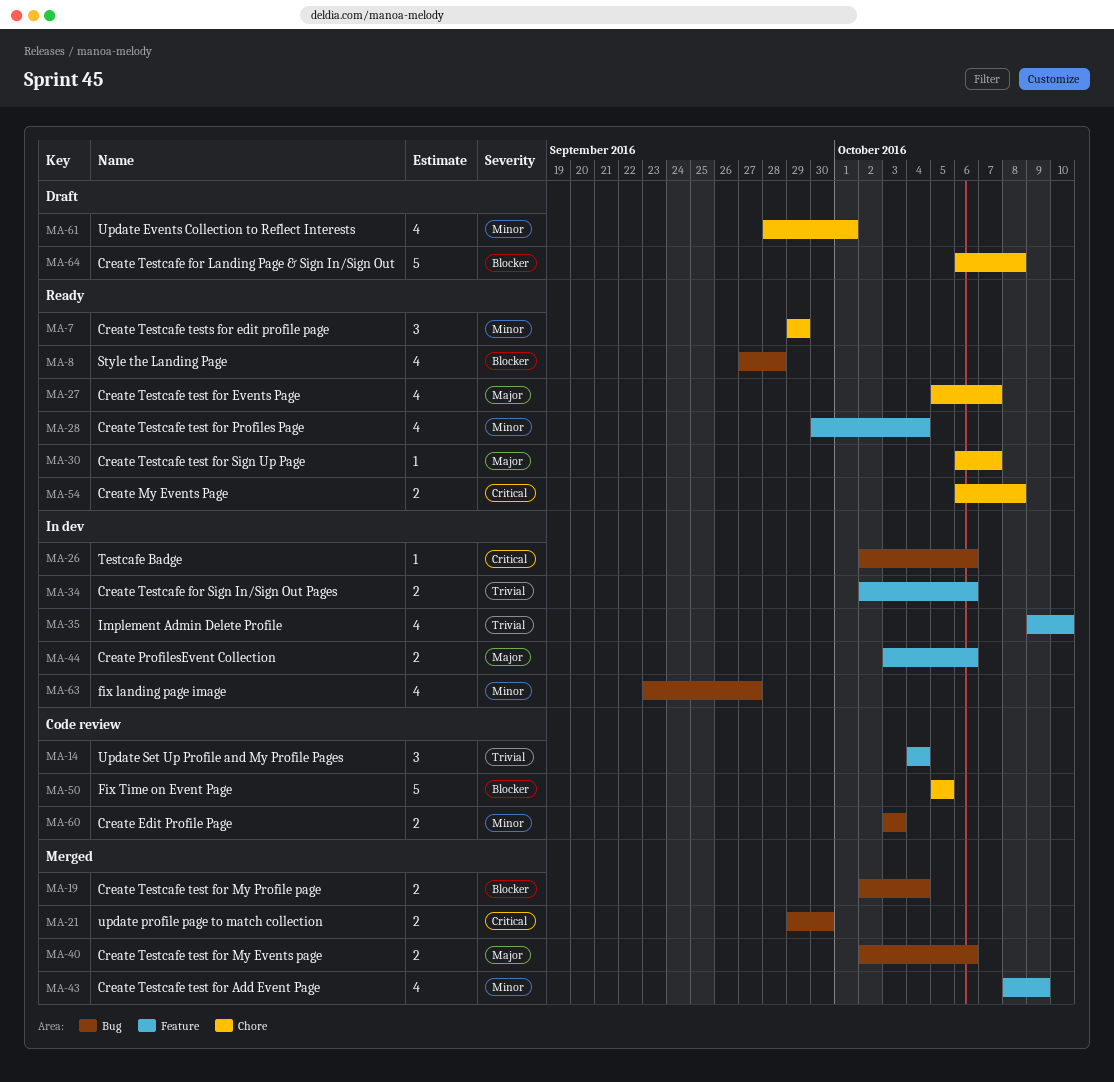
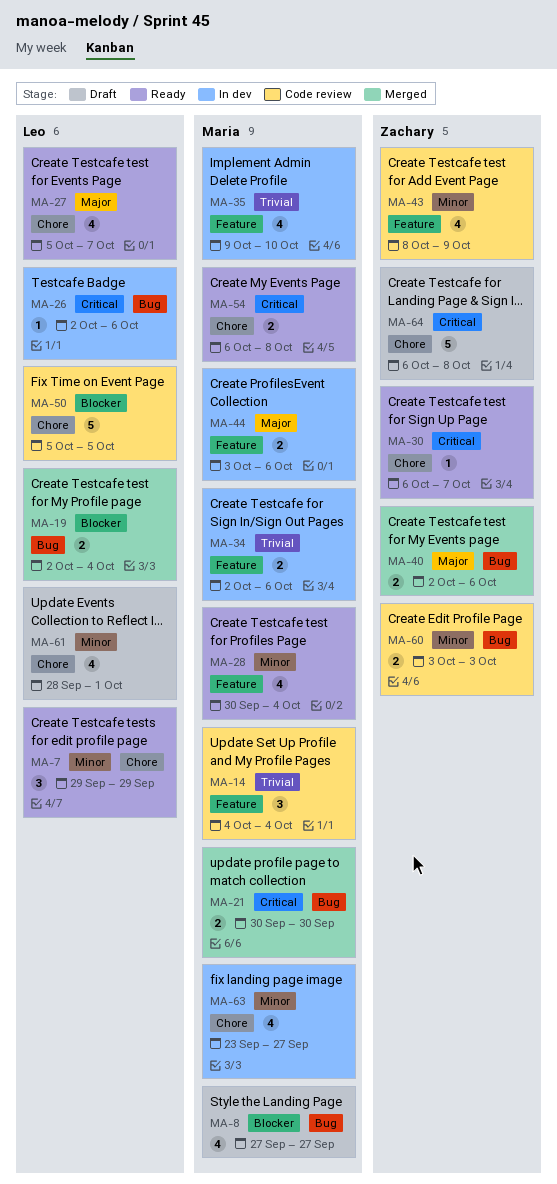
MA-8, status: Ready -> Draft
MA-8, due: Sep 28 -> Sep 27
MA-21, start: Sep 29 -> Sep 30
MA-30, priority: Major -> Critical
MA-43, status: Merged -> Code review
MA-63, label: Bug -> Chore
MA-64, priority: Blocker -> Critical

